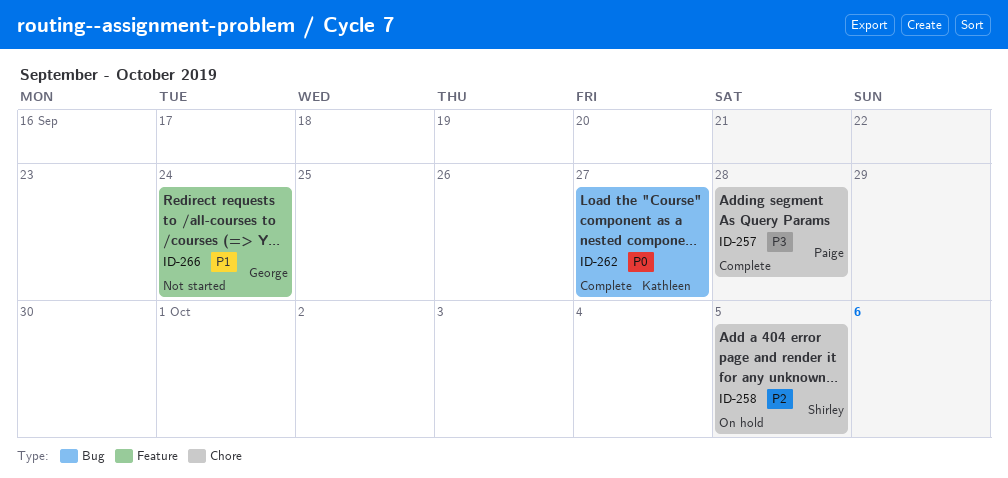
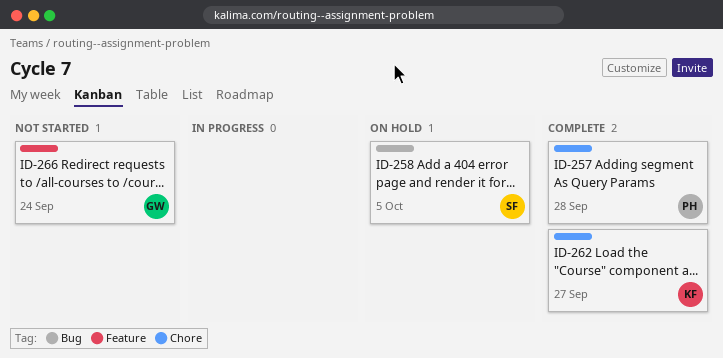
ID-258, label: Chore -> Bug
ID-262, label: Bug -> Chore

